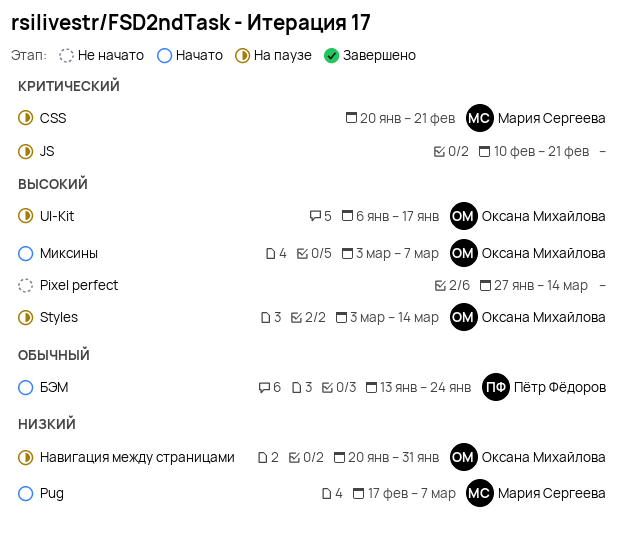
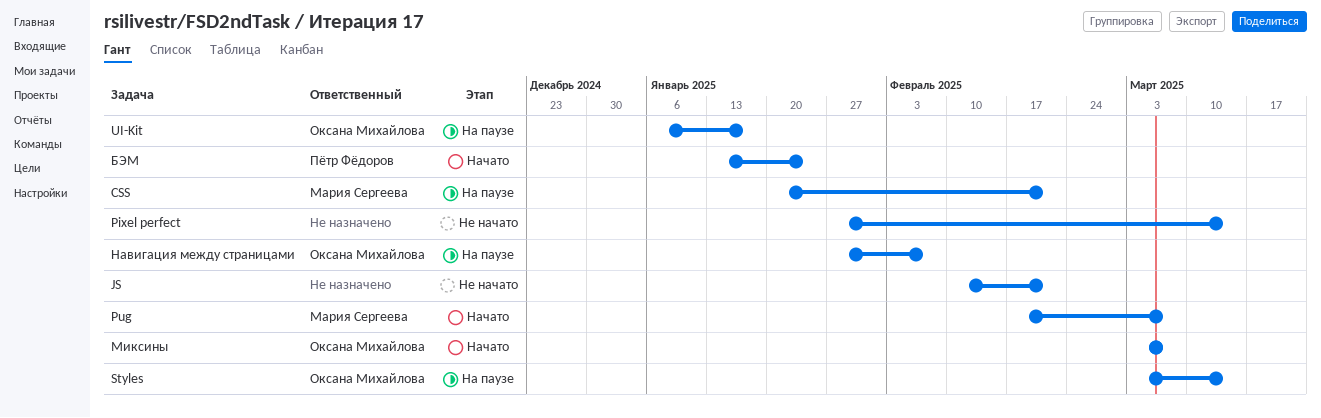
JS, status: На паузе -> Не начато
Навигация между страницами, start: Jan 20 -> Jan 27
Навигация между страницами, due: Jan 31 -> Feb 7

